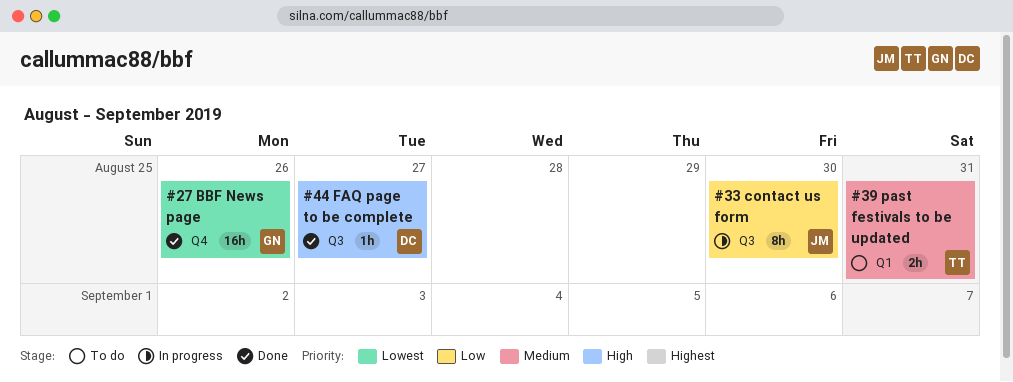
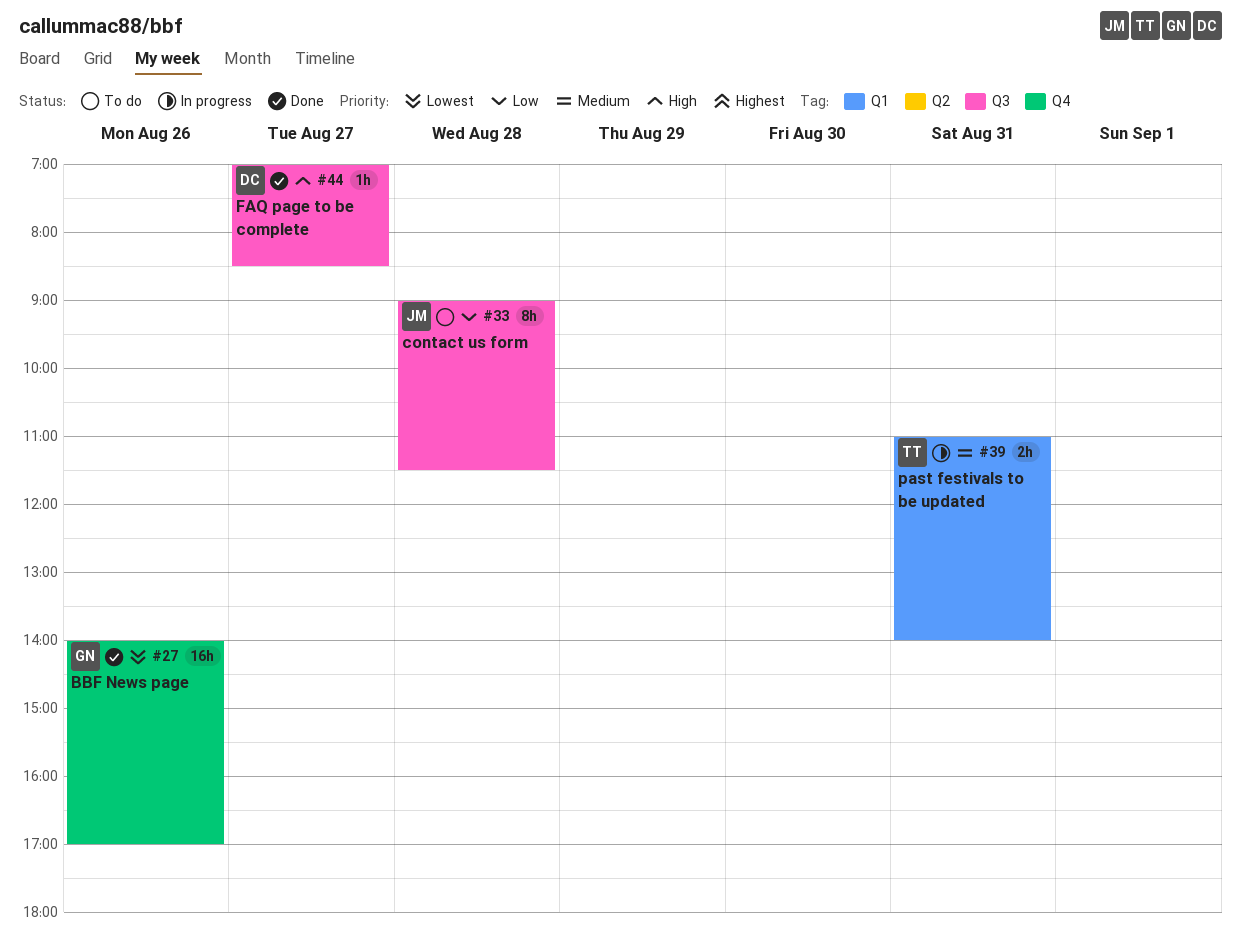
#33, status: In progress -> To do
#33, day: Aug 30 -> Aug 28
#39, status: To do -> In progress

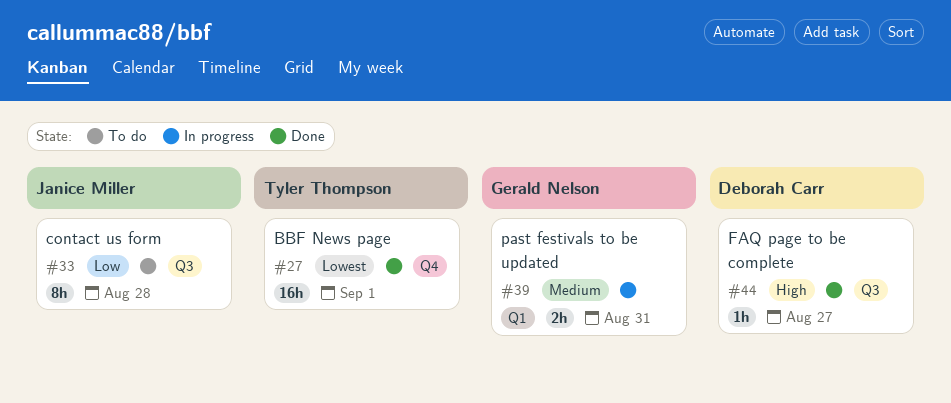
#27, owner: Gerald Nelson -> Tyler Thompson
#27, day: Aug 26 -> Sep 1
#39, owner: Tyler Thompson -> Gerald Nelson

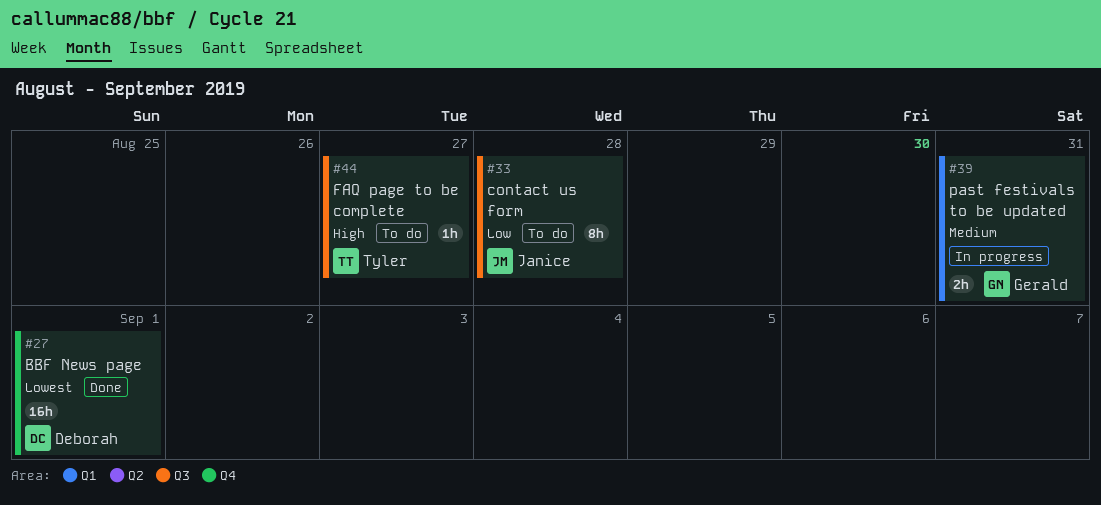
#27, owner: Tyler Thompson -> Deborah Carr
#44, status: Done -> To do
#44, owner: Deborah Carr -> Tyler Thompson

